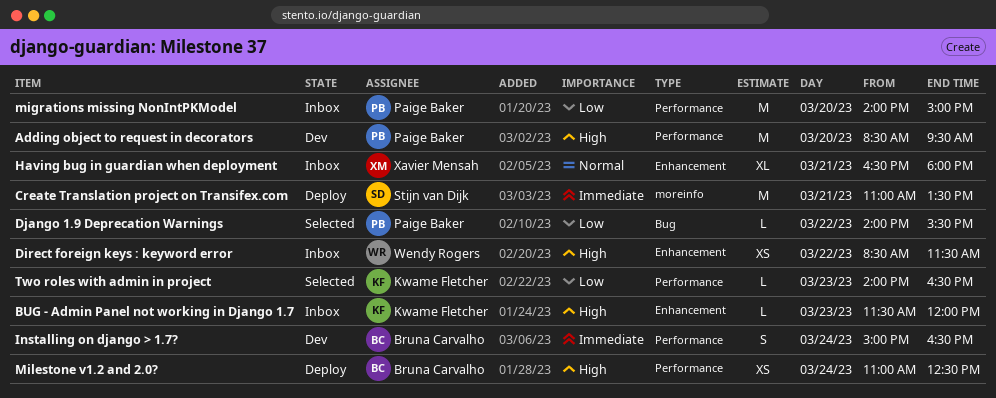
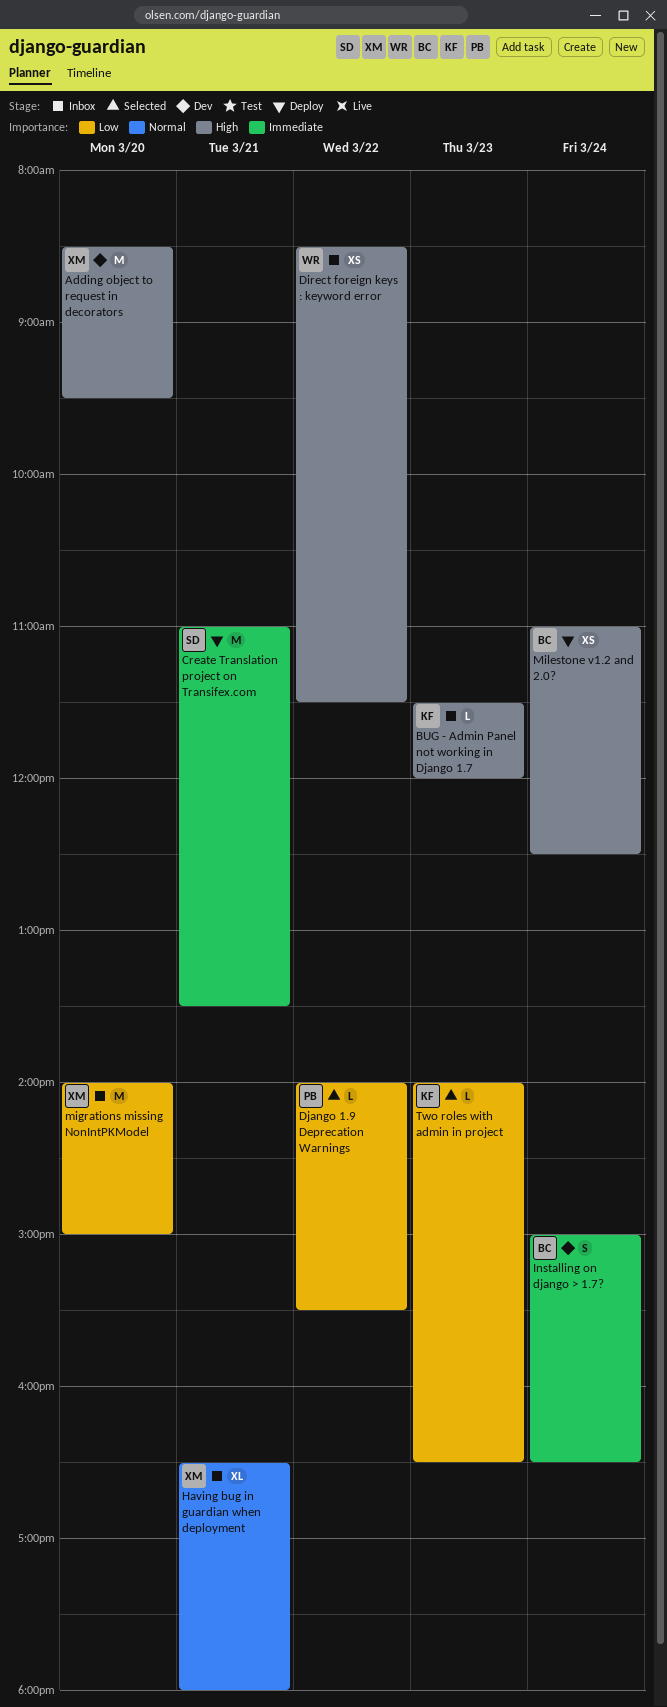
Adding object to request in decorators, owner: Paige Baker -> Xavier Mensah
migrations missing NonIntPKModel, owner: Paige Baker -> Xavier Mensah

